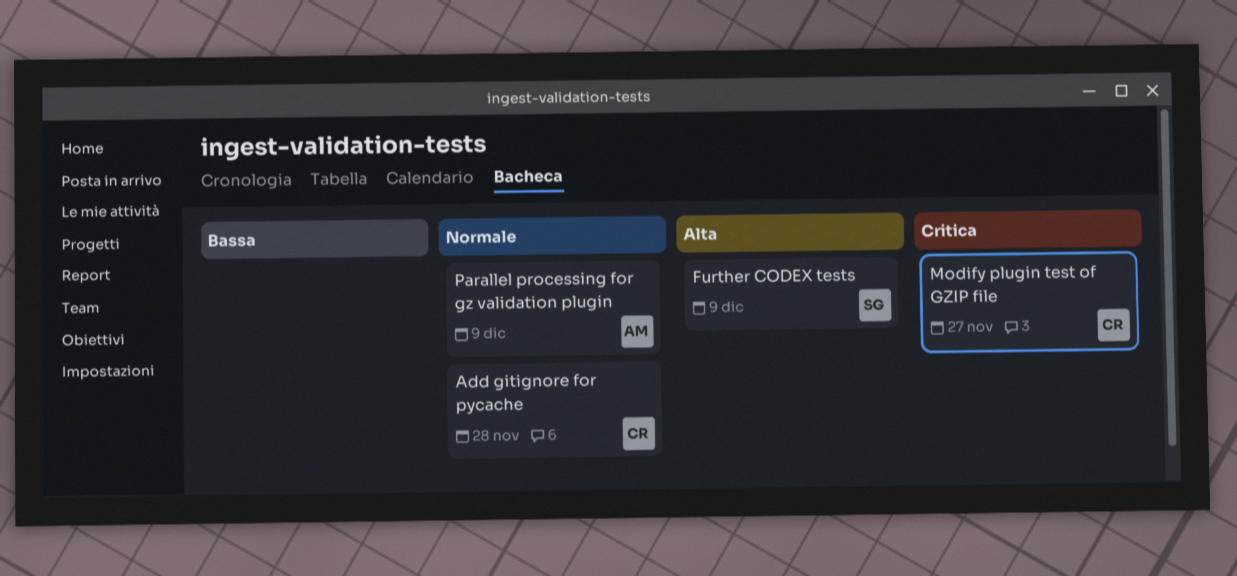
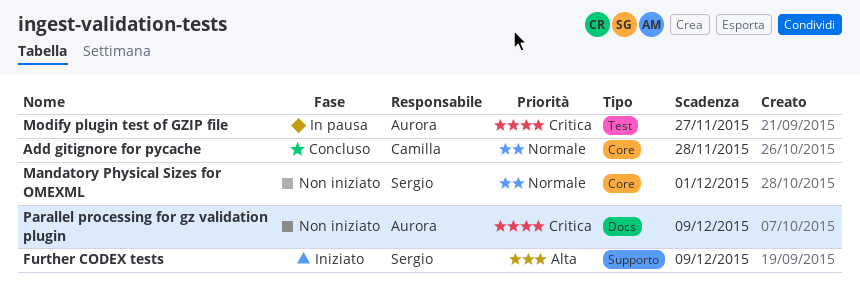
Mandatory Physical Sizes for OMEXML: none -> present
Modify plugin test of GZIP file, owner: Camilla -> Aurora
Parallel processing for gz validation plugin, priority: Normale -> Critica

